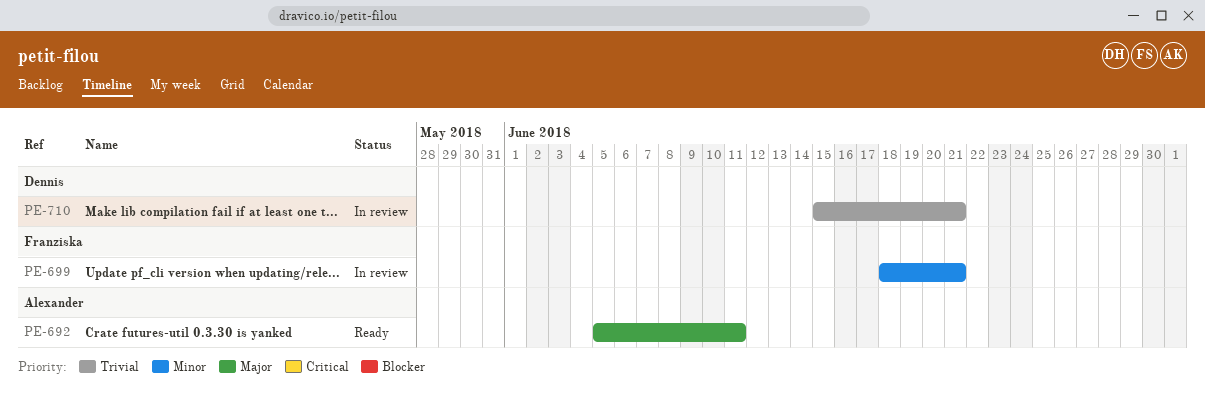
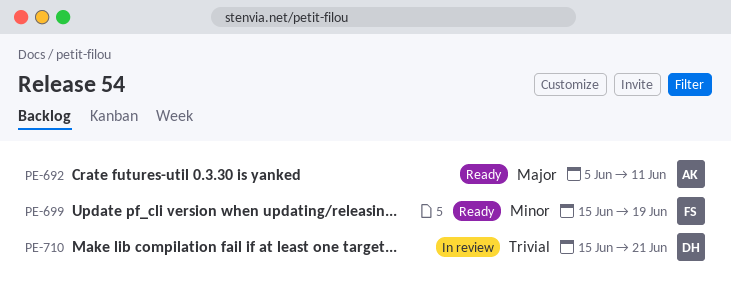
PE-699, status: In review -> Ready
PE-699, start: Jun 18 -> Jun 15
PE-699, due: Jun 21 -> Jun 19

